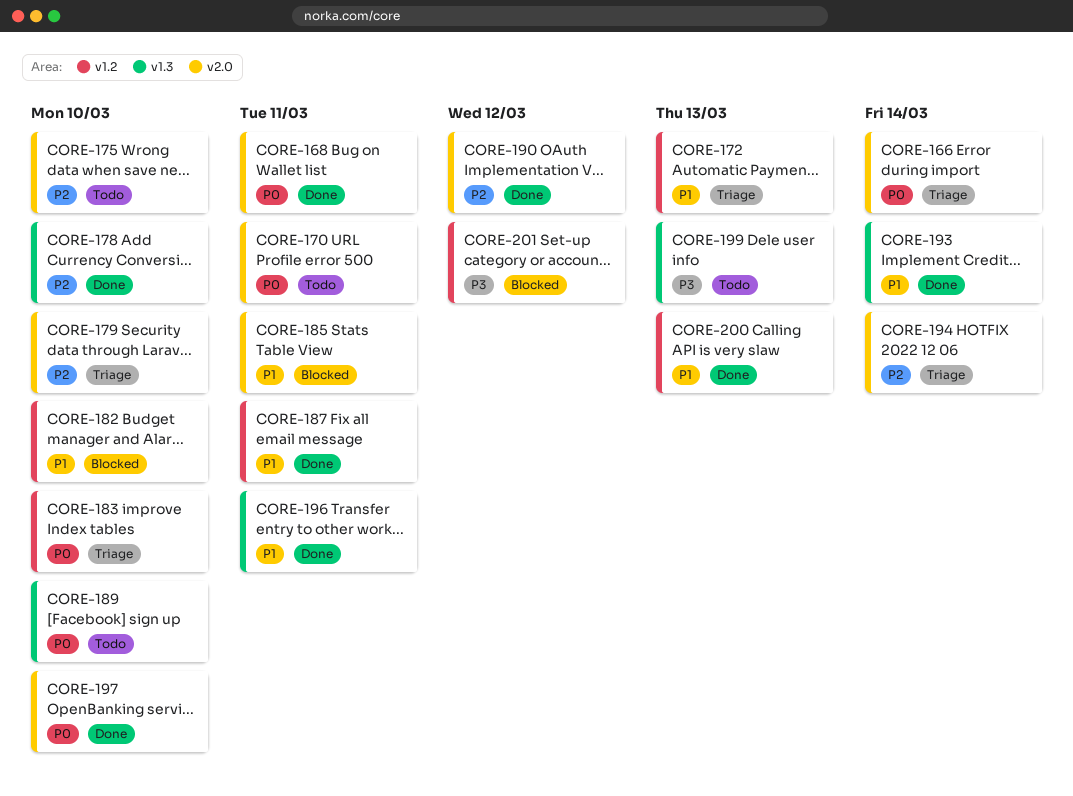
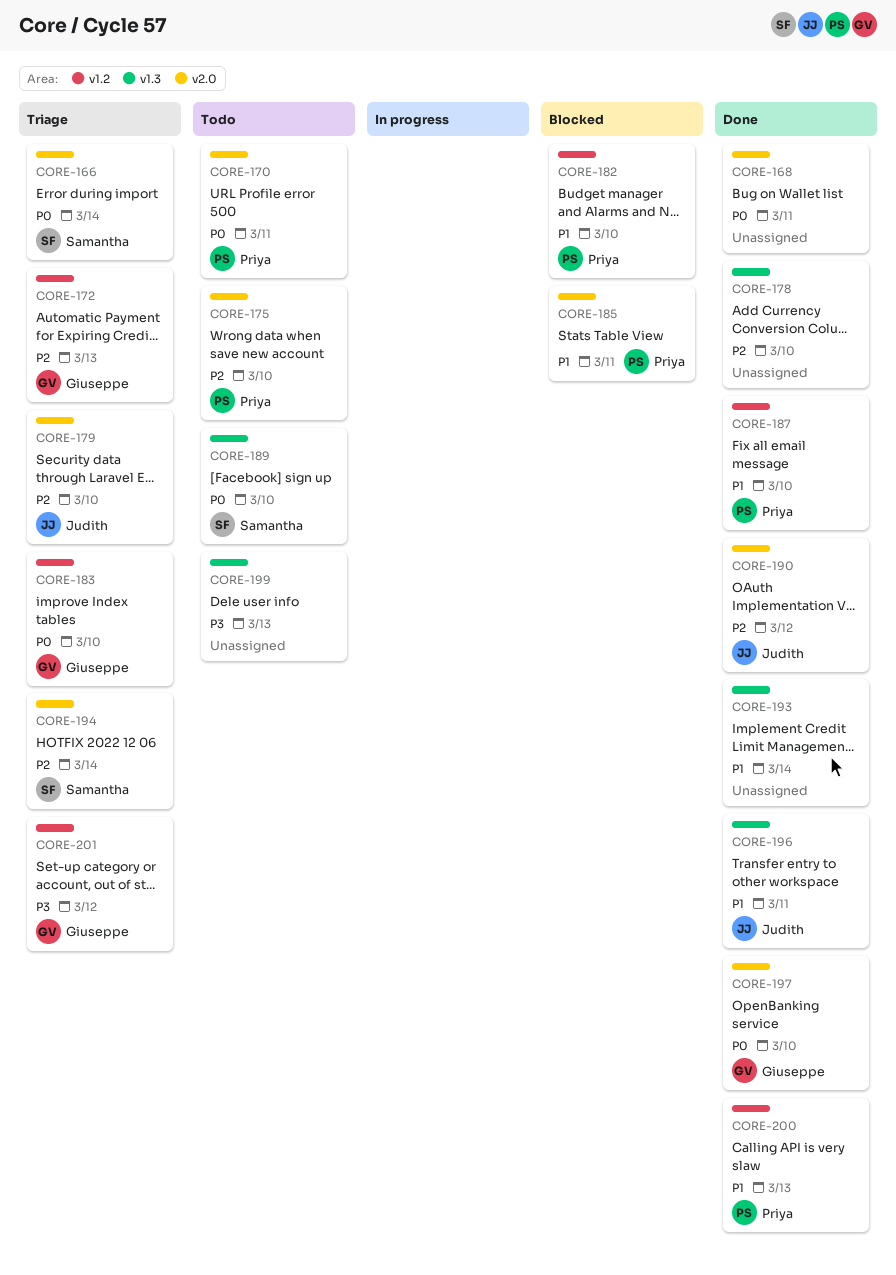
CORE-172, priority: P1 -> P2
CORE-187, due: Mar 11 -> Mar 10
CORE-201, status: Blocked -> Triage

